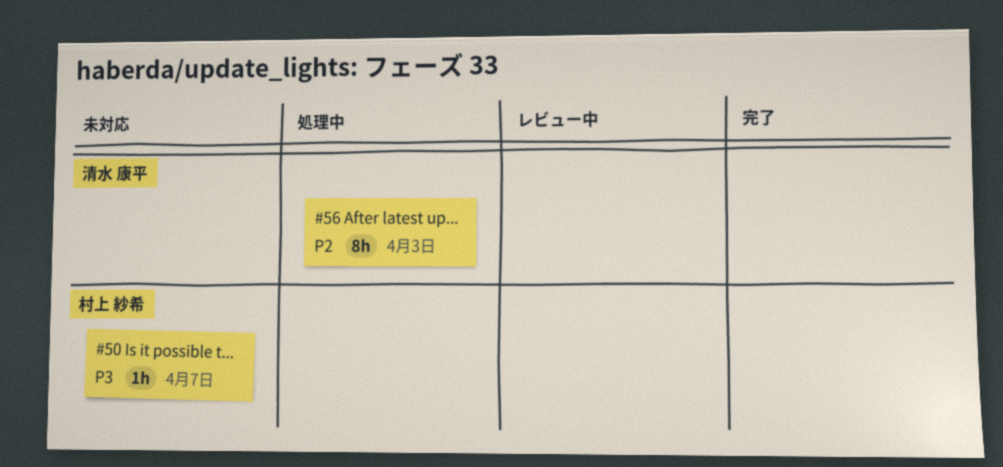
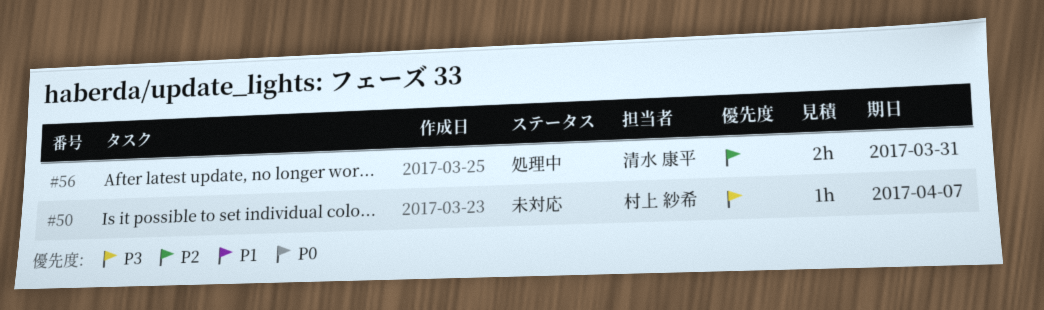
#56, estimate: 8h -> 2h
#56, due: Apr 3 -> Mar 31

